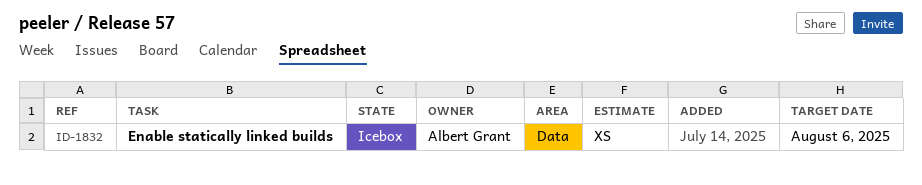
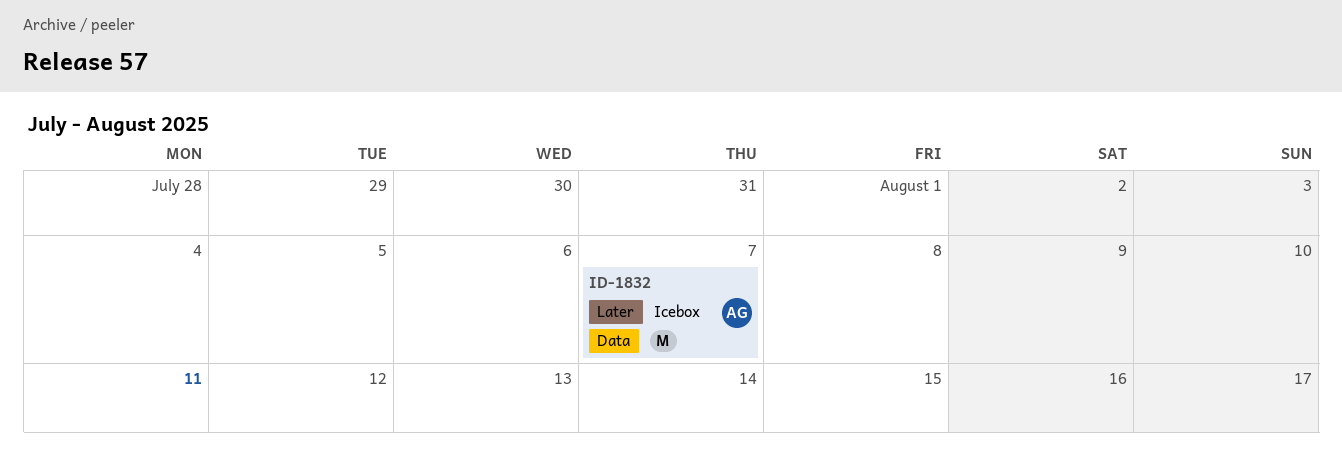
ID-1832, estimate: XS -> M
ID-1832, due: Aug 6 -> Aug 7

